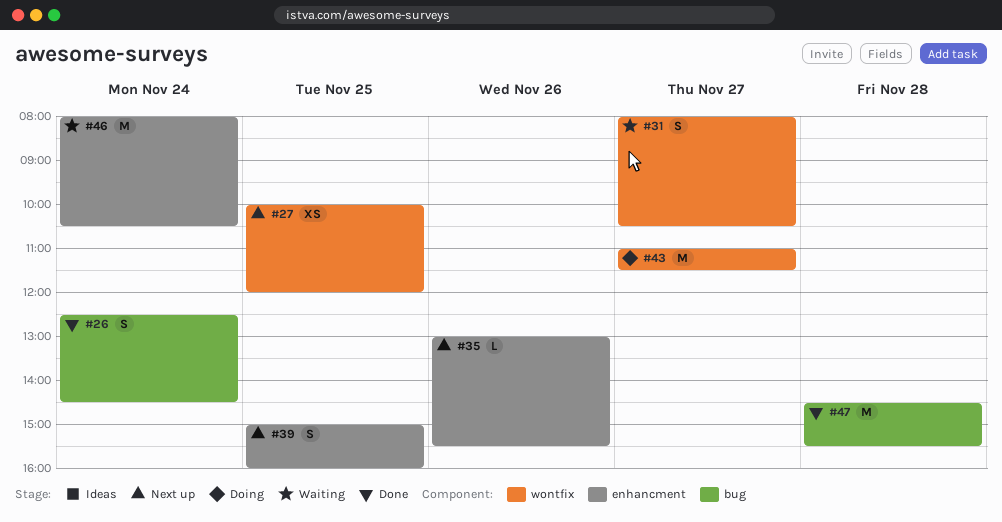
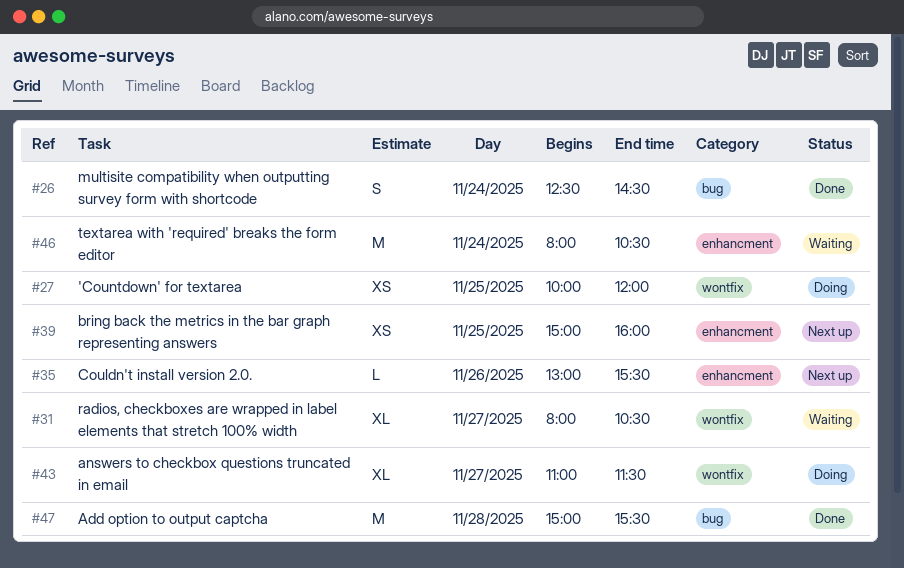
#27, status: Next up -> Doing
#31, estimate: S -> XL
#39, estimate: S -> XS
#43, estimate: M -> XL
#47, begins: 14:30 -> 15:00

